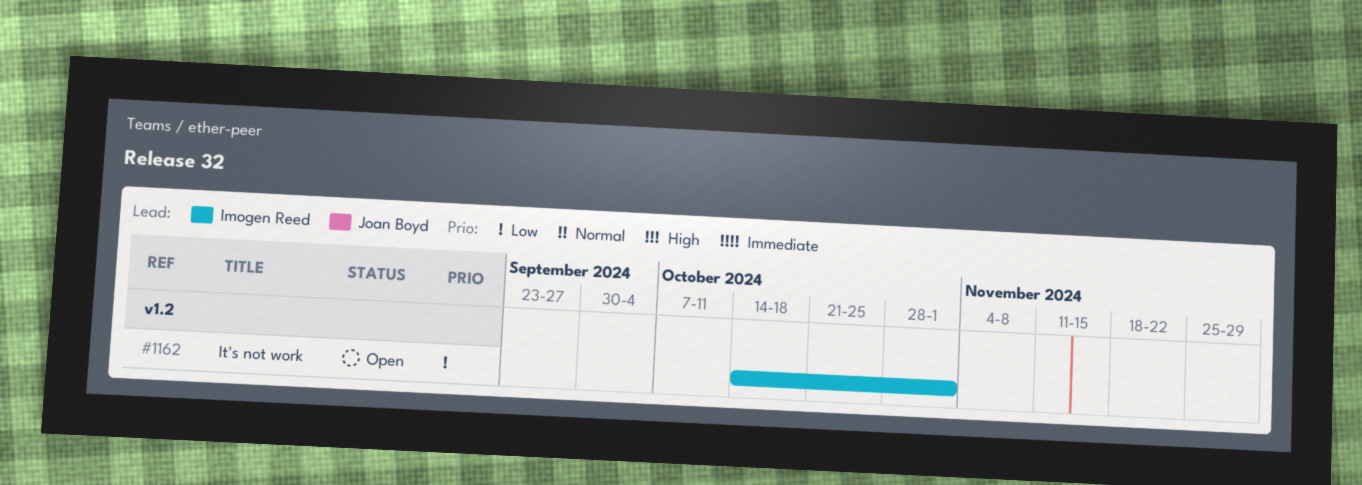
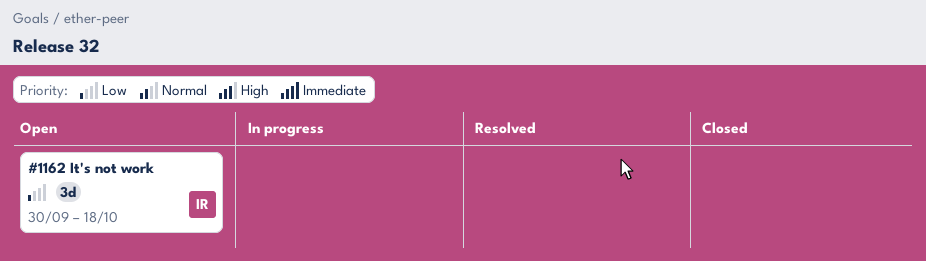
#1162, start: Oct 14 -> Sep 30
#1162, due: Nov 1 -> Oct 18

